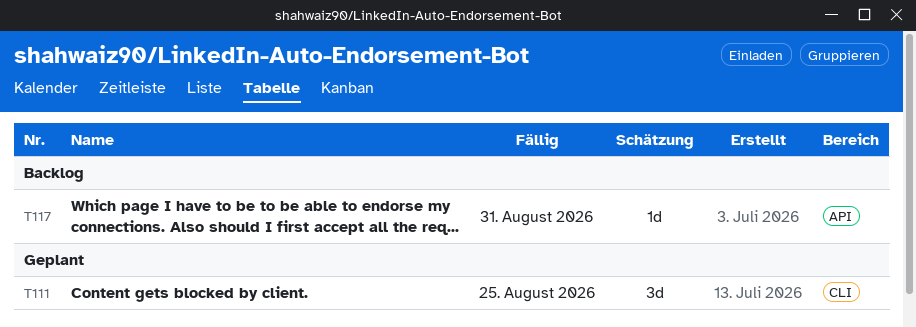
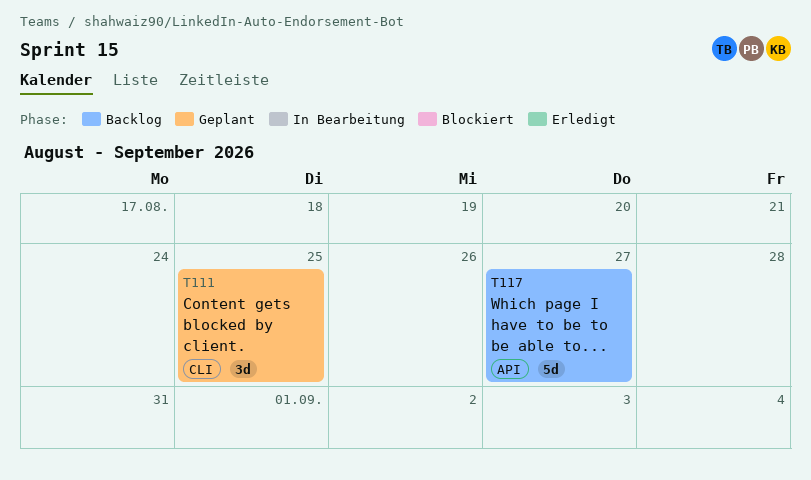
T117, estimate: 1d -> 5d
T117, due: Aug 31 -> Aug 27

